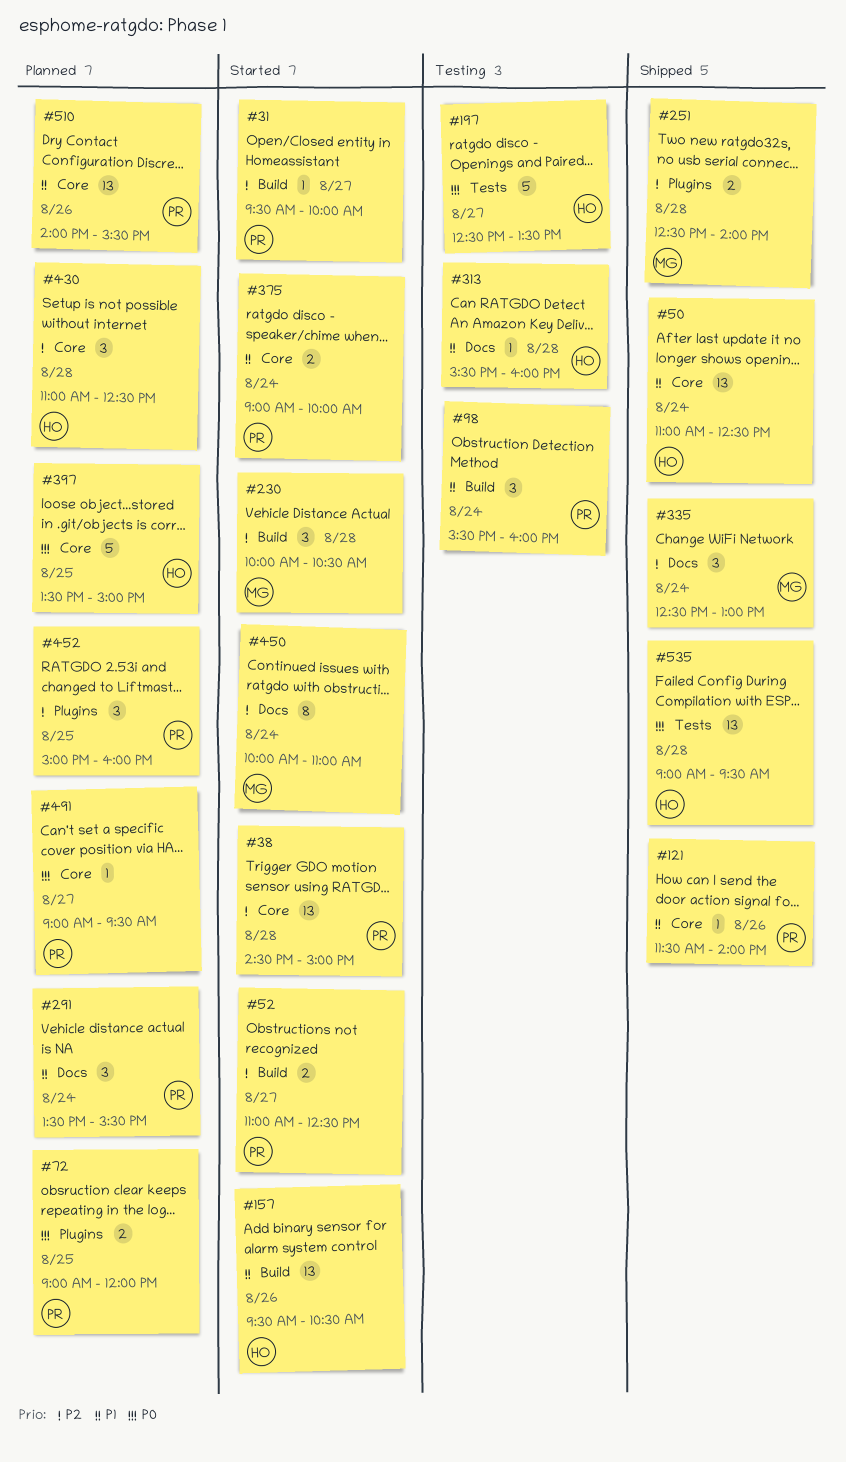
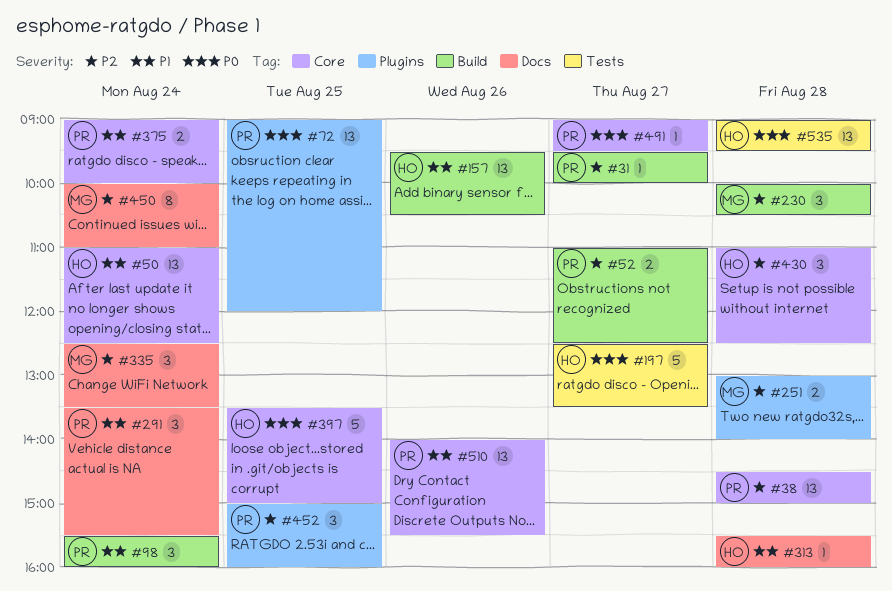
#72, estimate: 2 -> 13
#121: present -> none
#251, begins: 12:30 -> 13:00
#335, ends: 13:00 -> 13:30

